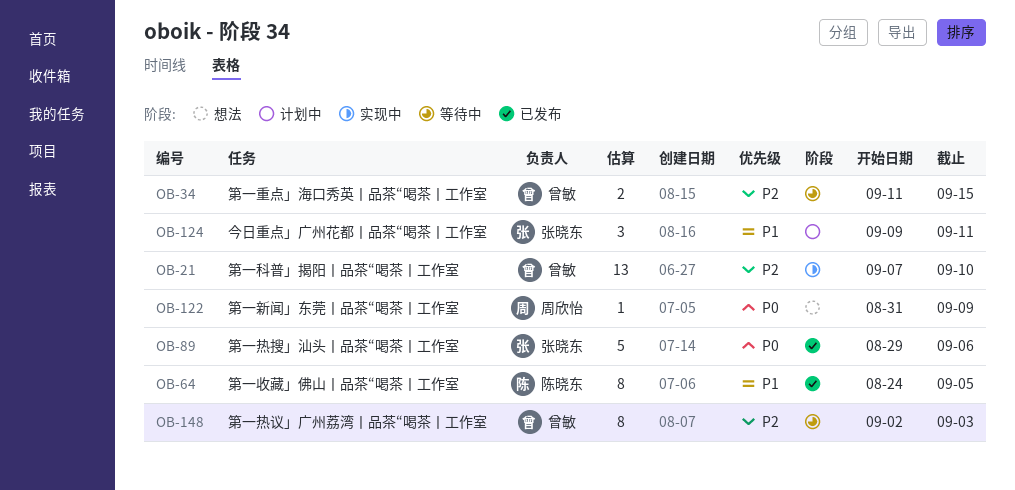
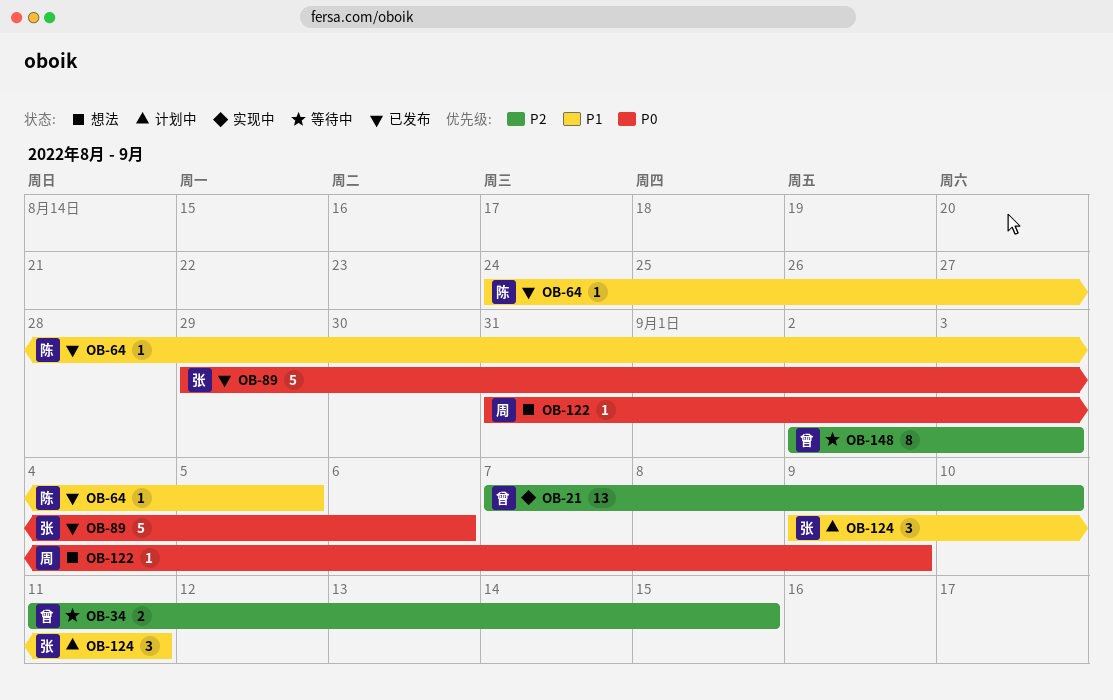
OB-64, estimate: 8 -> 1

